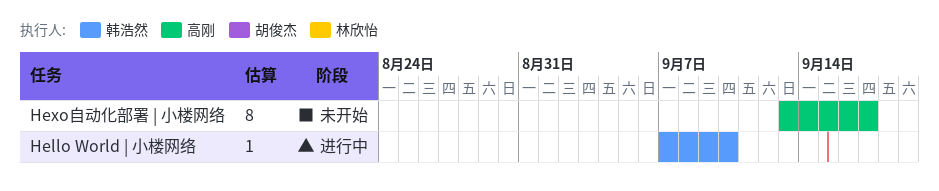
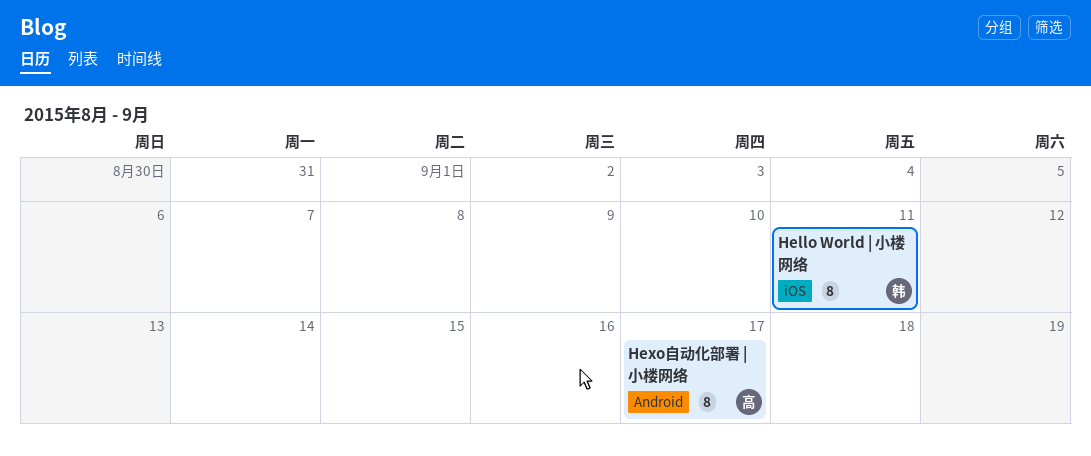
Hello World | 小楼网络, estimate: 1 -> 8
Hello World | 小楼网络, due: Sep 10 -> Sep 11

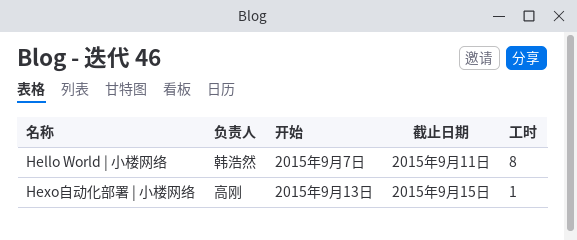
Hexo自动化部署 | 小楼网络, estimate: 8 -> 1
Hexo自动化部署 | 小楼网络, due: Sep 17 -> Sep 15

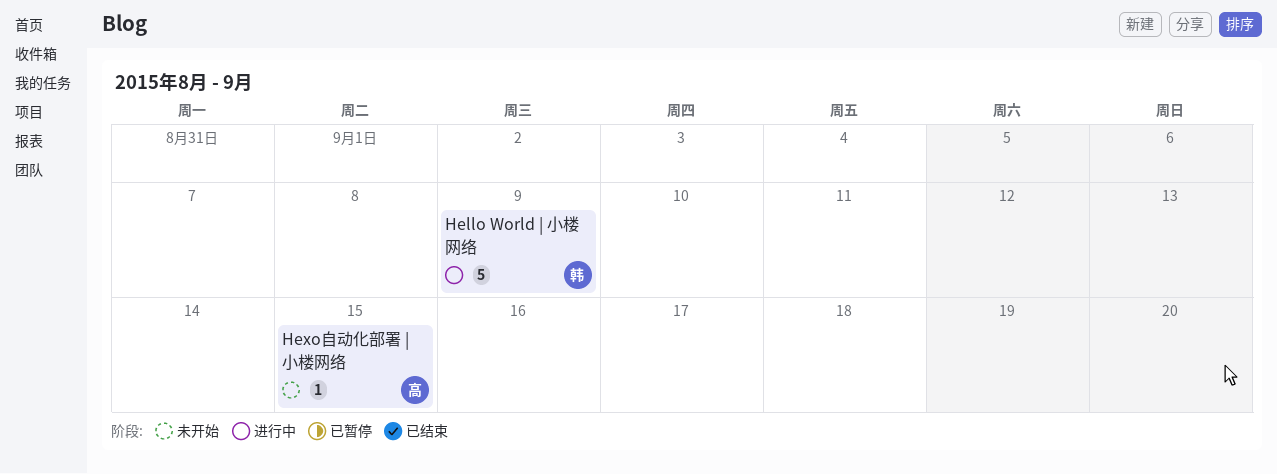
Hello World | 小楼网络, estimate: 8 -> 5
Hello World | 小楼网络, due: Sep 11 -> Sep 9

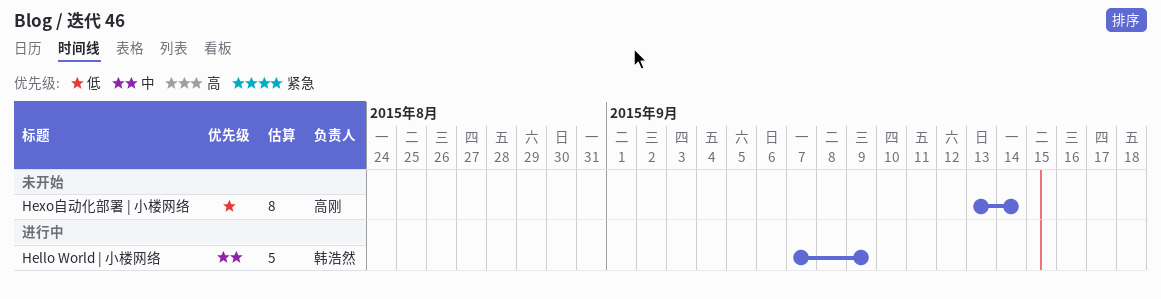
Hexo自动化部署 | 小楼网络, estimate: 1 -> 8
Hexo自动化部署 | 小楼网络, due: Sep 15 -> Sep 14

